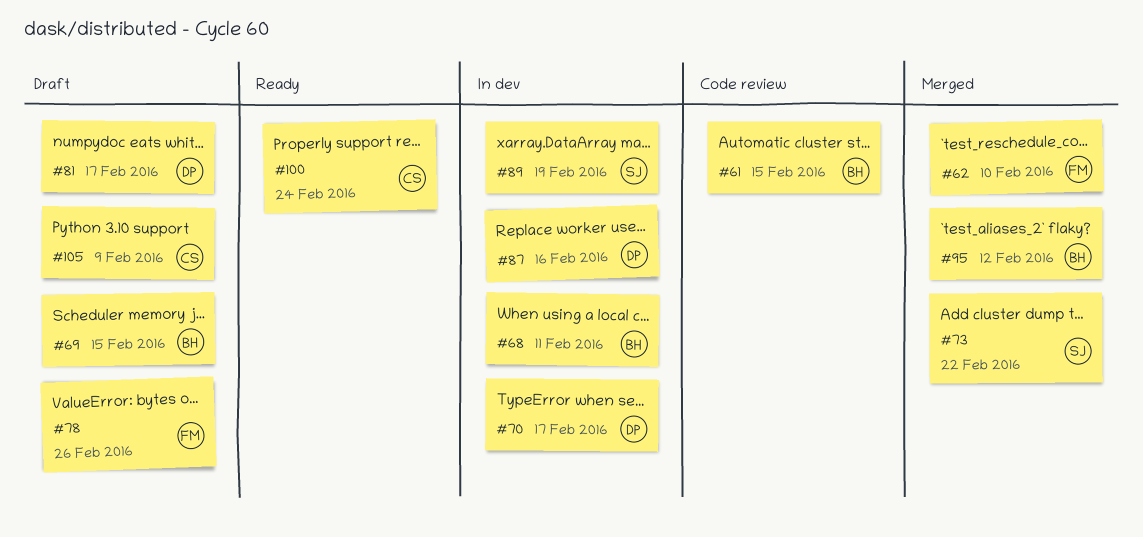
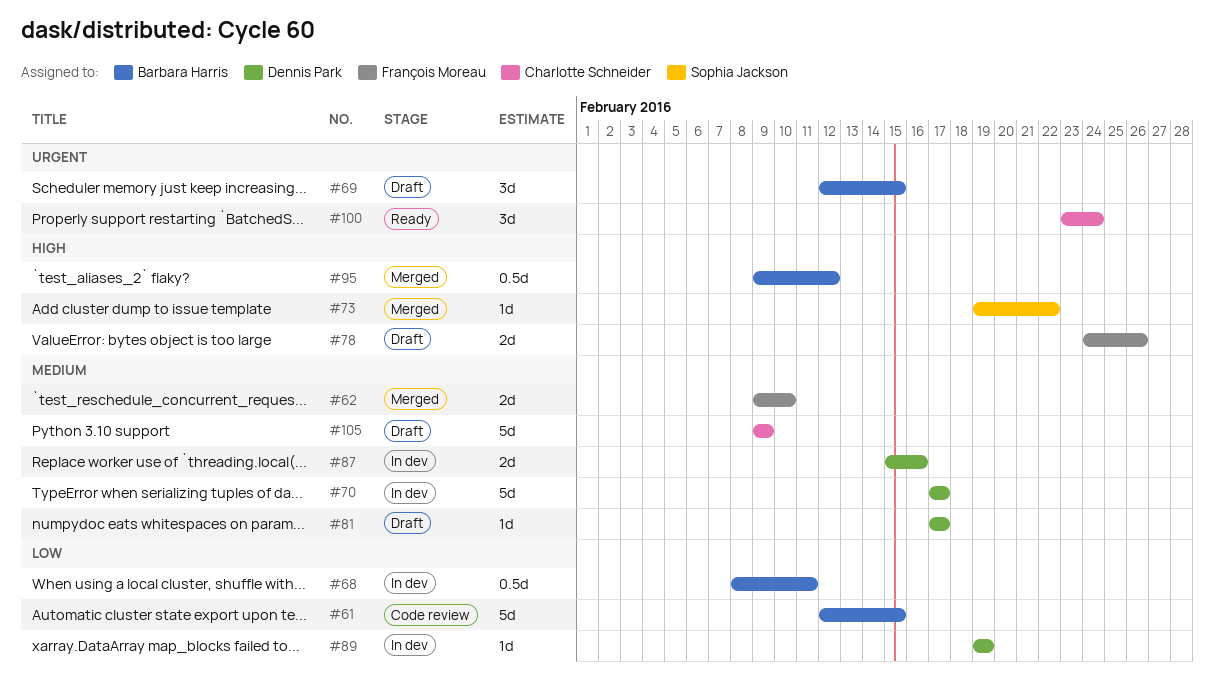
#89, owner: Sophia Jackson -> Dennis Park

